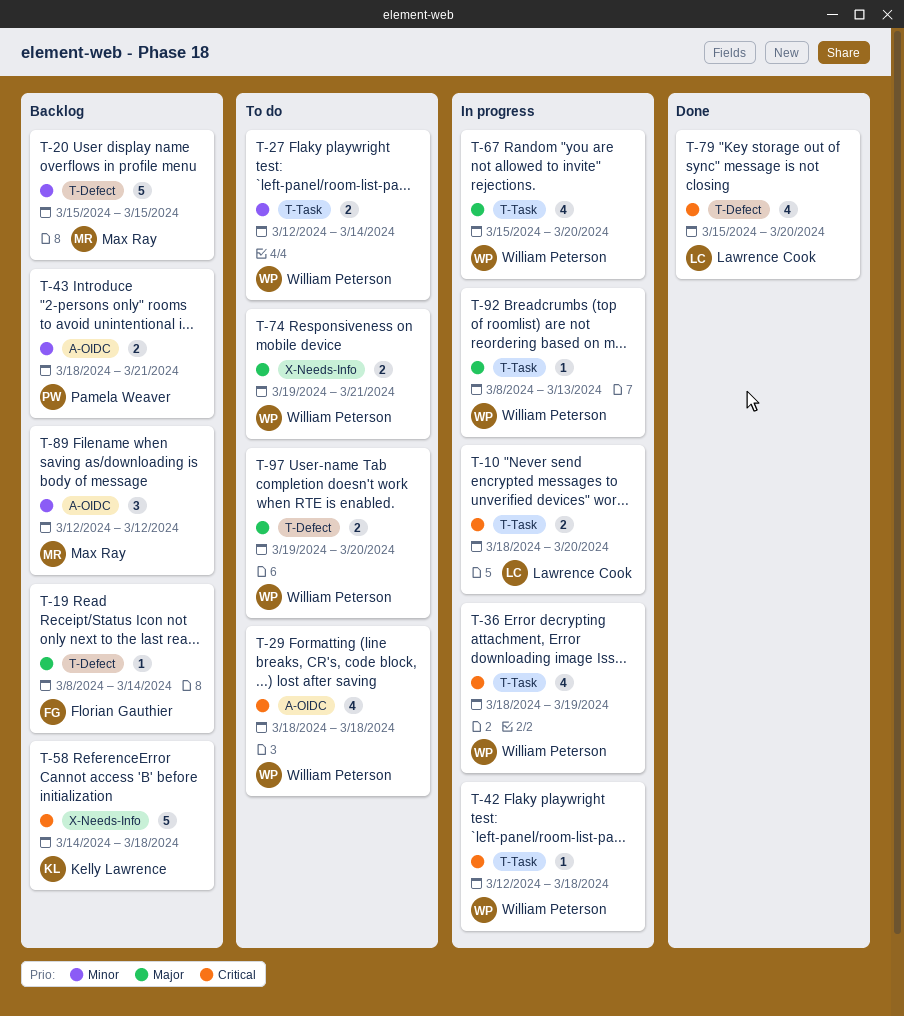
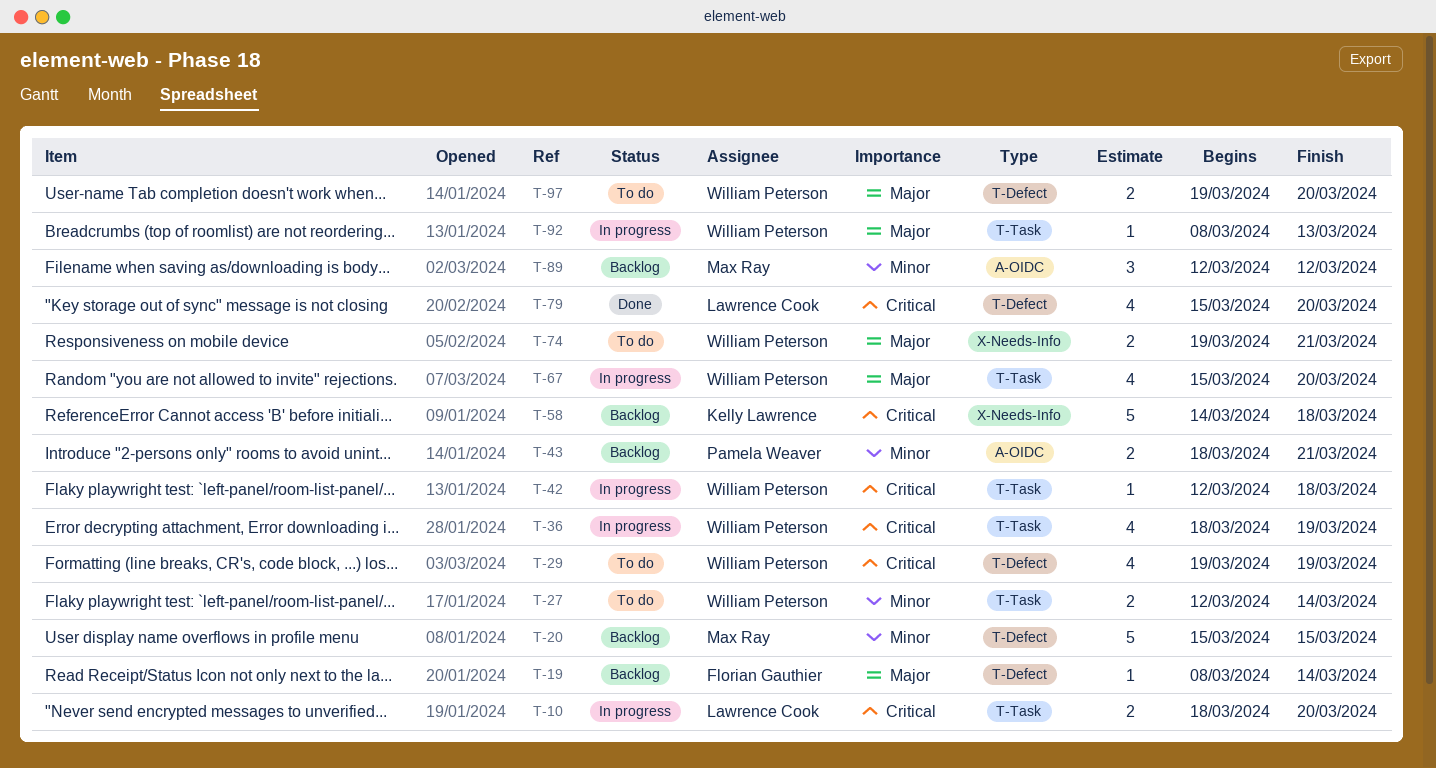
T-29, label: A-OIDC -> T-Defect
T-29, start: Mar 18 -> Mar 19
T-29, due: Mar 18 -> Mar 19

